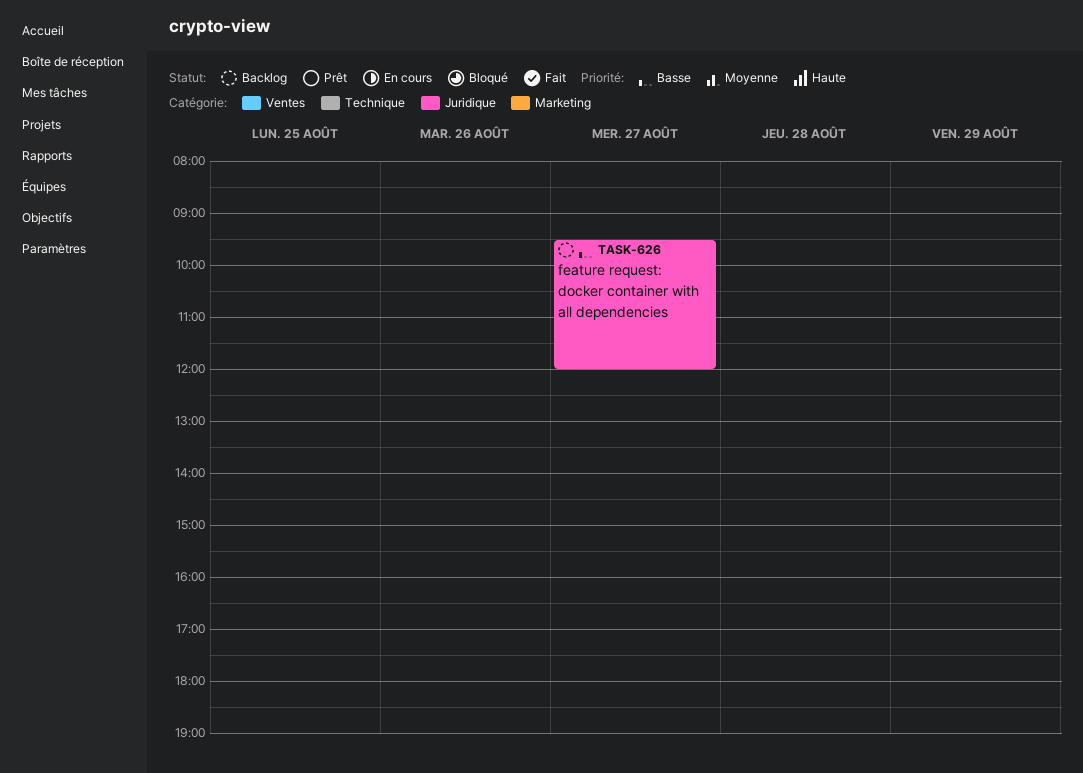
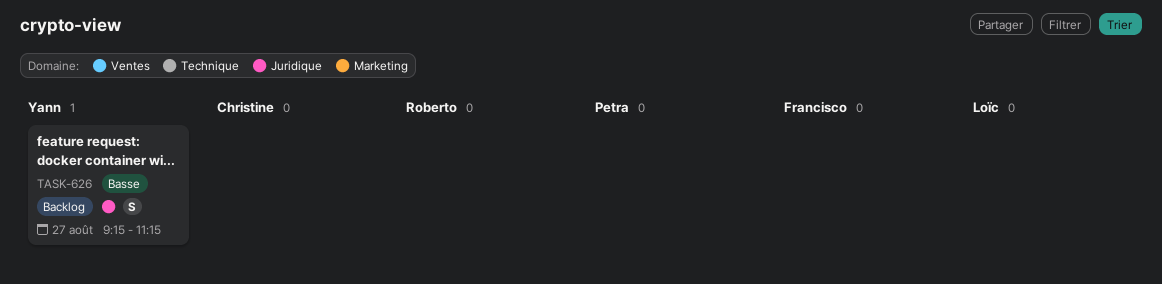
TASK-626, begins: 09:30 -> 09:15
TASK-626, ends: 12:00 -> 11:15

